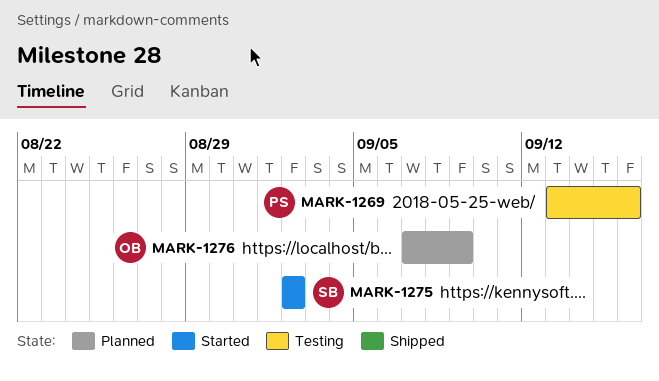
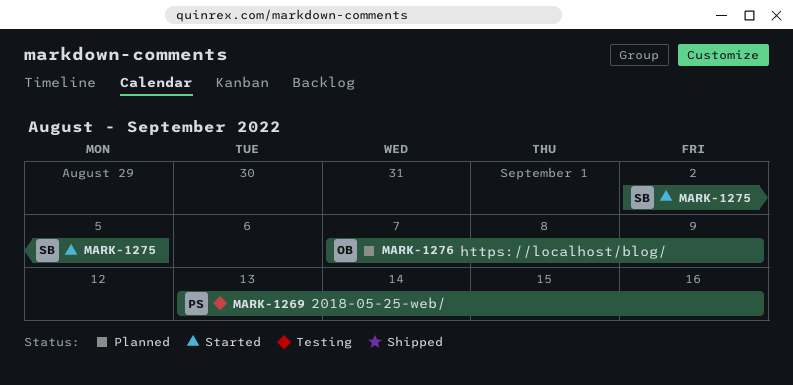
MARK-1275, due: Sep 2 -> Sep 5

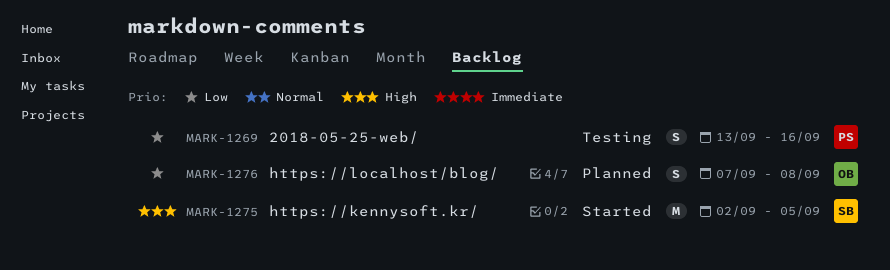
MARK-1276, due: Sep 9 -> Sep 8

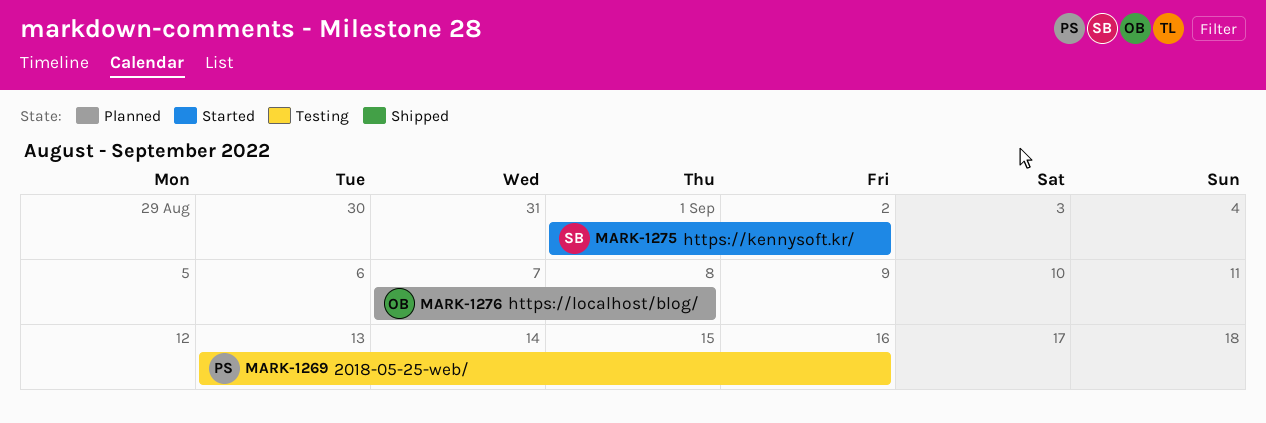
MARK-1275, start: Sep 2 -> Sep 1
MARK-1275, due: Sep 5 -> Sep 2

